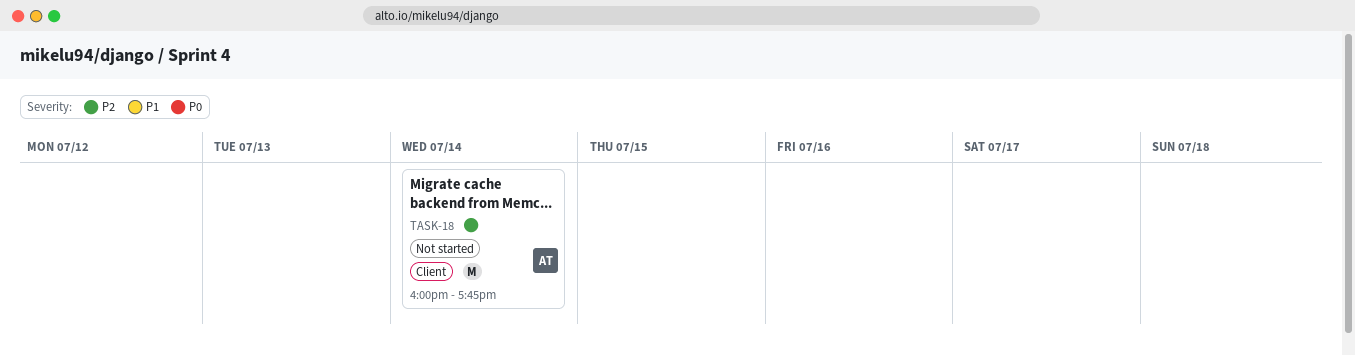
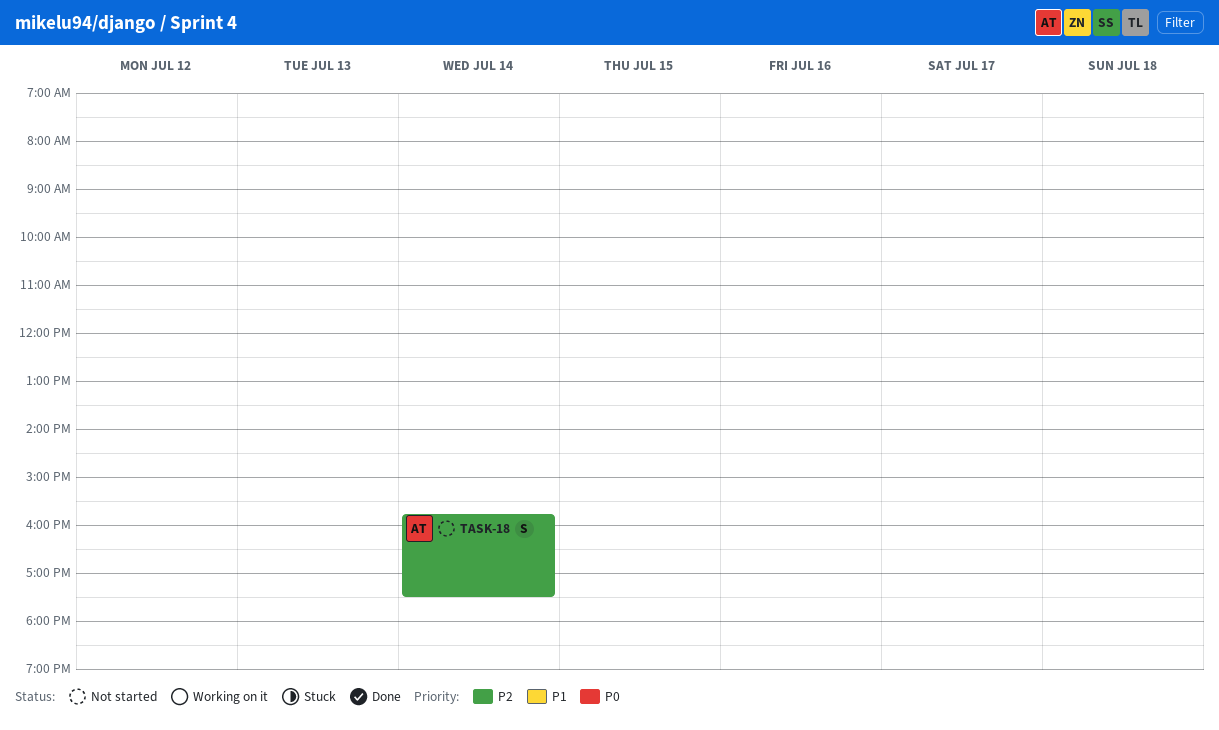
TASK-18, estimate: M -> S
TASK-18, begins: 16:00 -> 15:45
TASK-18, ends: 17:45 -> 17:30

